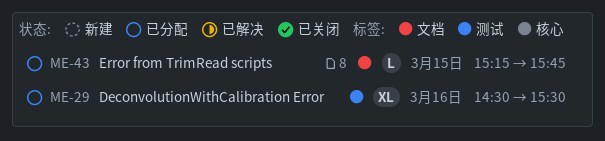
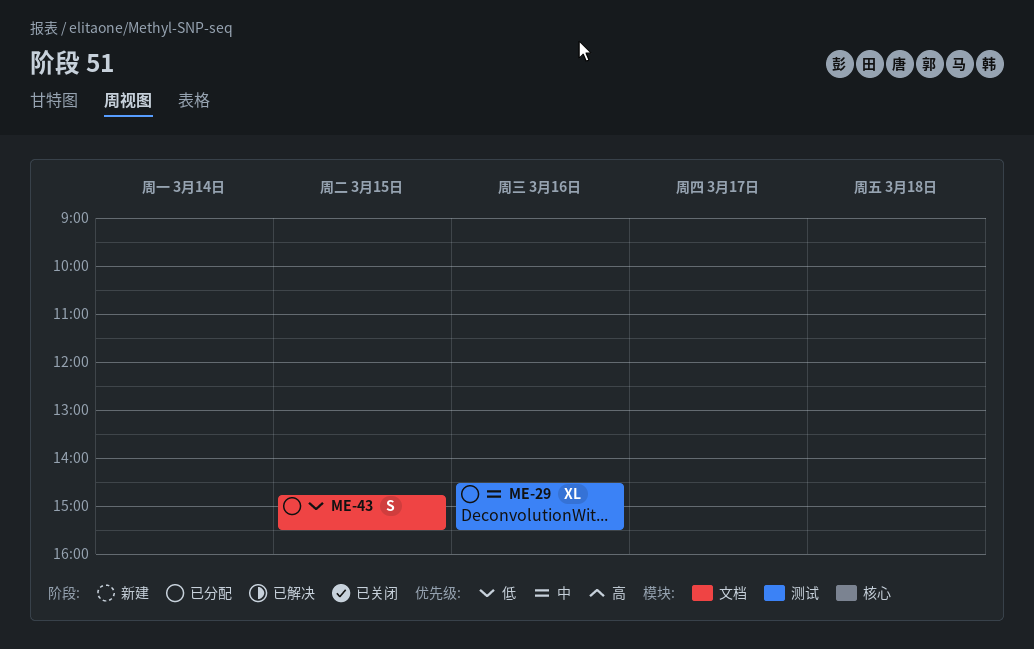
ME-43, estimate: L -> S
ME-43, begins: 15:15 -> 14:45
ME-43, ends: 15:45 -> 15:30

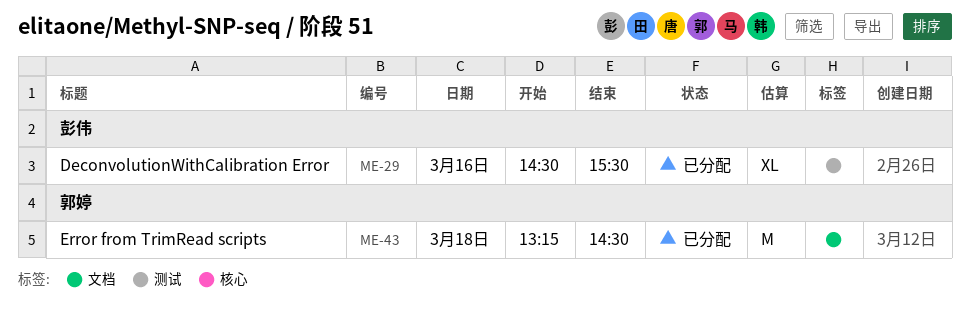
ME-43, estimate: S -> M
ME-43, day: Mar 15 -> Mar 18
ME-43, begins: 14:45 -> 13:15
ME-43, ends: 15:30 -> 14:30

